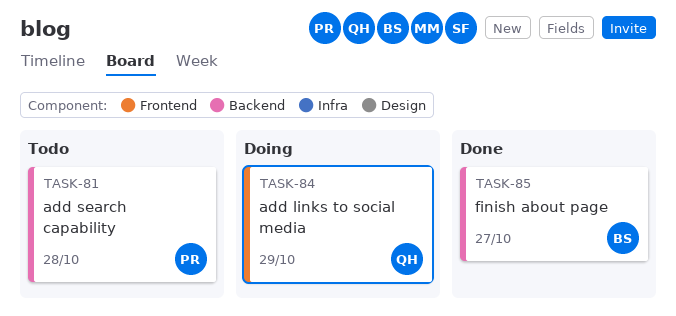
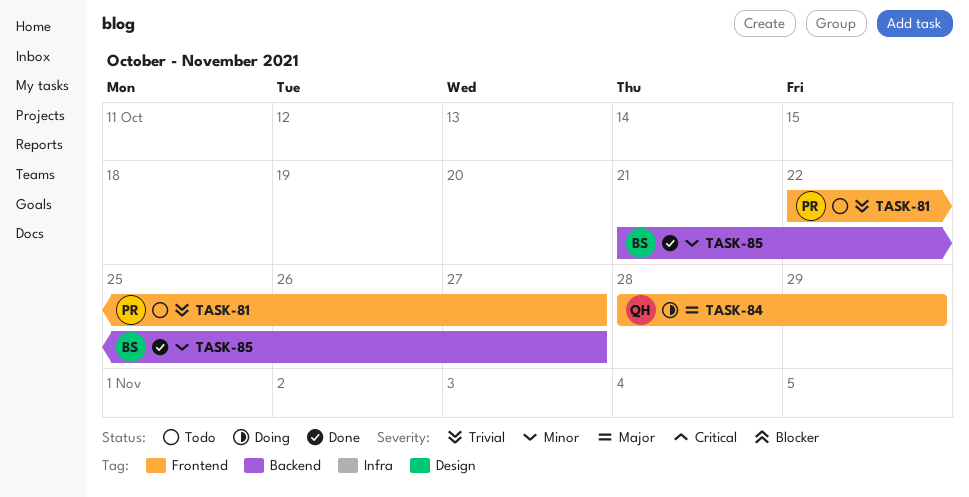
TASK-81, label: Backend -> Frontend
TASK-81, due: Oct 28 -> Oct 27

